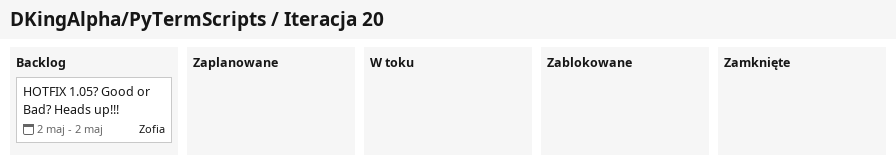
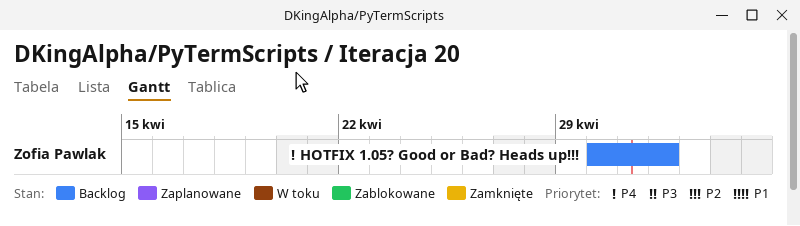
HOTFIX 1.05? Good or Bad? Heads up!!!, start: May 2 -> Apr 30

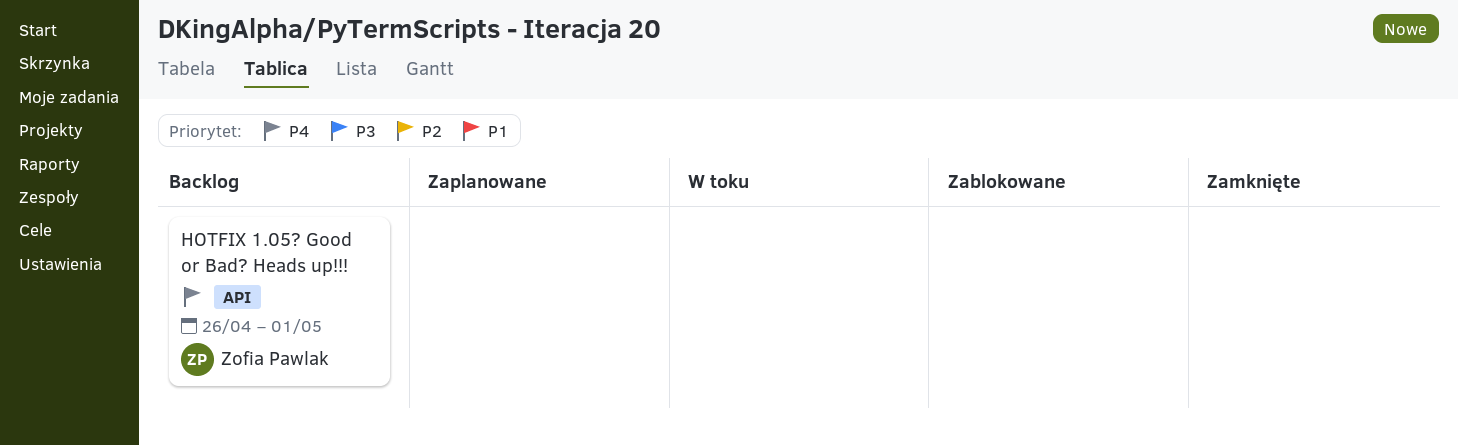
HOTFIX 1.05? Good or Bad? Heads up!!!, start: Apr 30 -> Apr 26
HOTFIX 1.05? Good or Bad? Heads up!!!, due: May 2 -> May 1

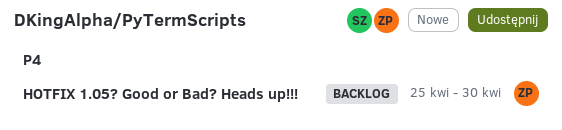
HOTFIX 1.05? Good or Bad? Heads up!!!, start: Apr 26 -> Apr 25
HOTFIX 1.05? Good or Bad? Heads up!!!, due: May 1 -> Apr 30

